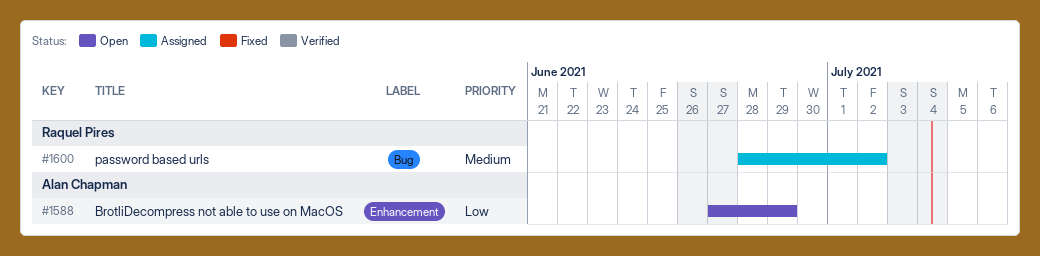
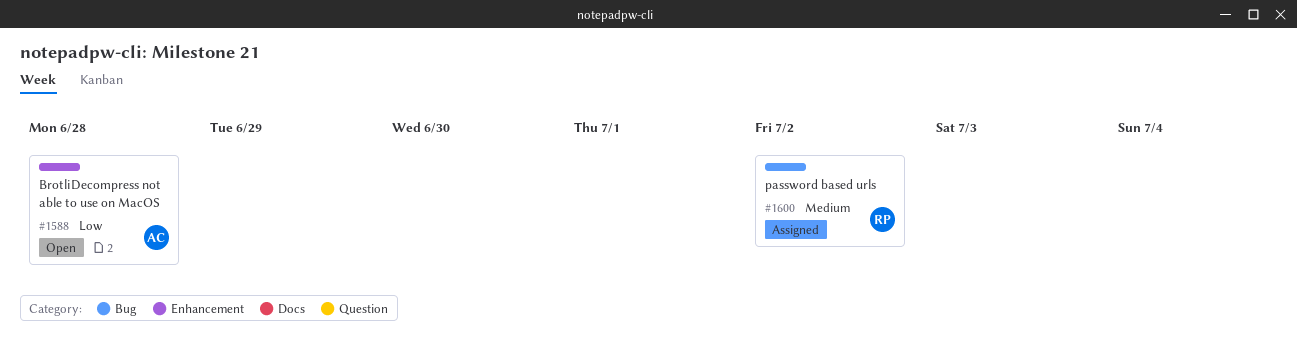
#1588, due: Jun 29 -> Jun 28

